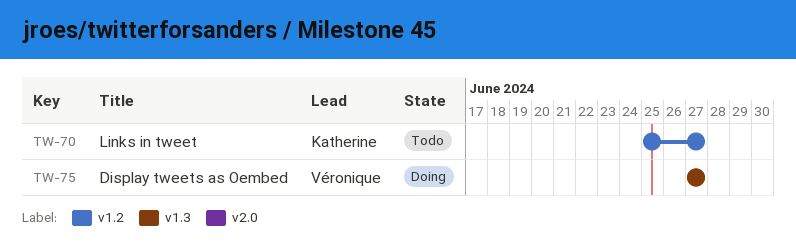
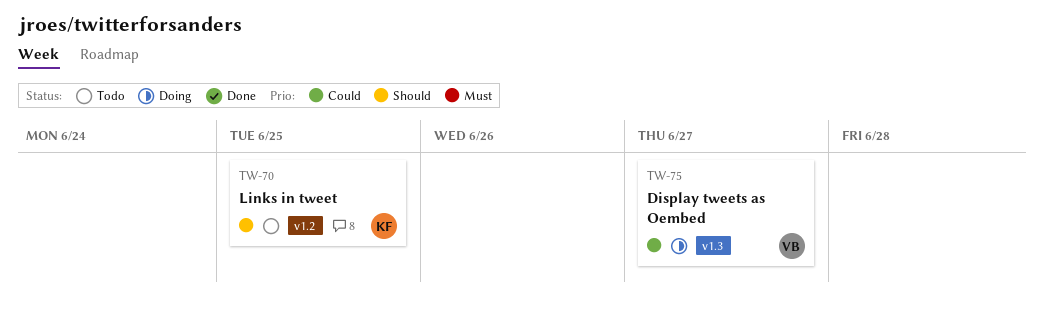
TW-70, due: Jun 27 -> Jun 25

